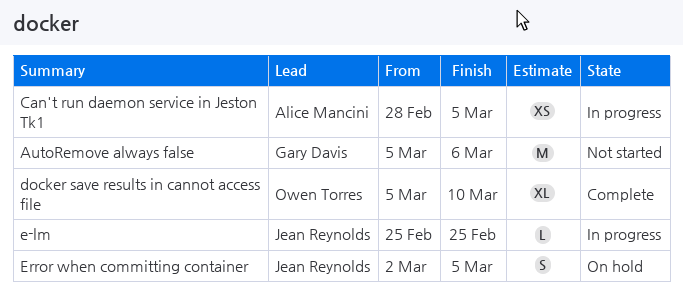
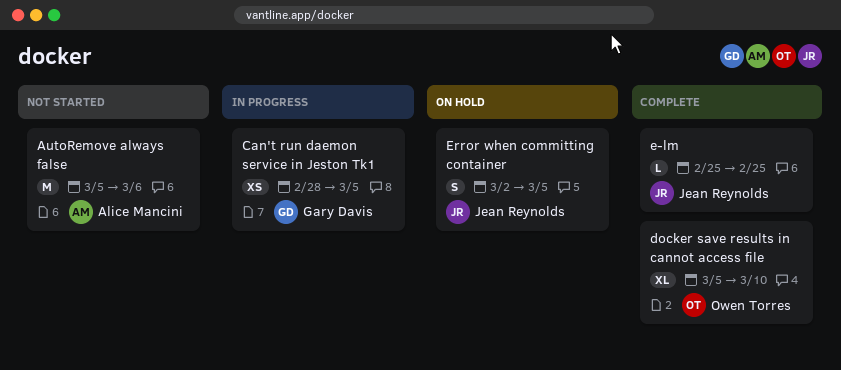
AutoRemove always false, owner: Gary Davis -> Alice Mancini
Can't run daemon service in Jeston Tk1, owner: Alice Mancini -> Gary Davis
e-lm, status: In progress -> Complete

